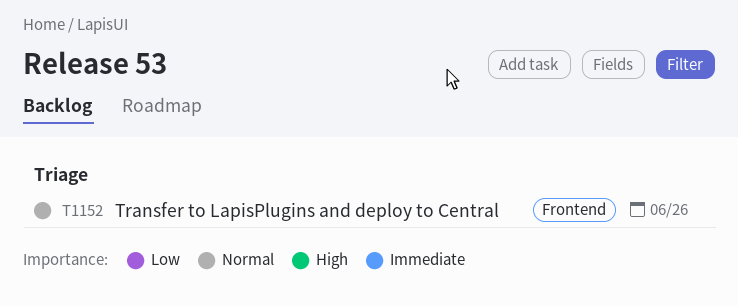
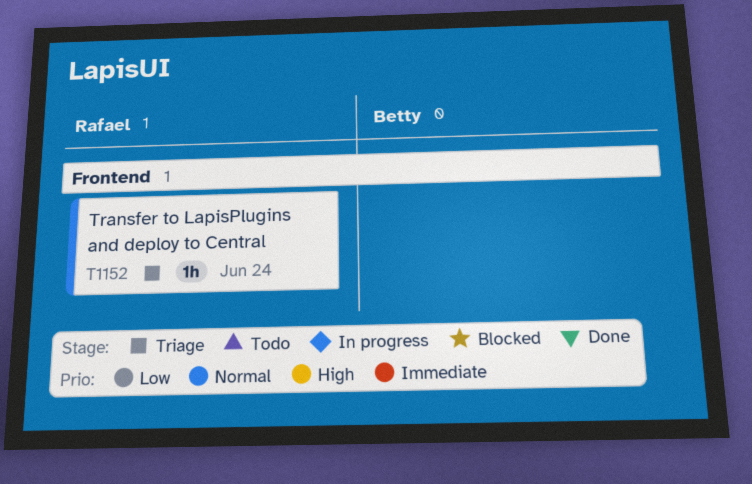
T1152, due: Jun 26 -> Jun 24

